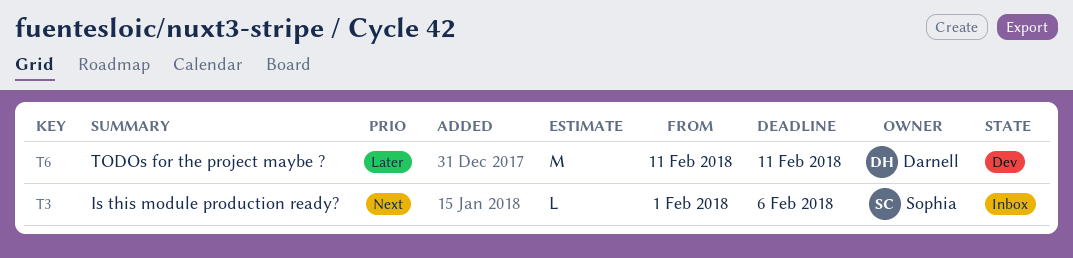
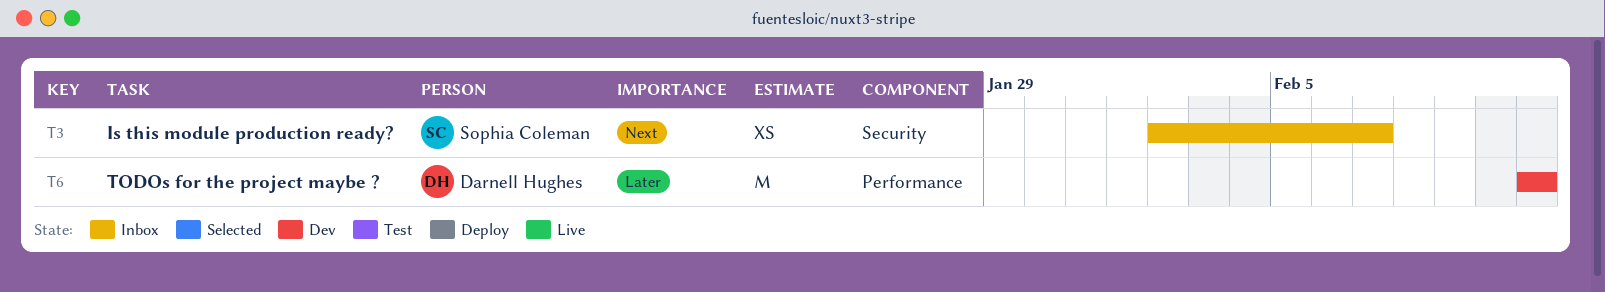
T3, estimate: L -> XS
T3, start: Feb 1 -> Feb 2
T3, due: Feb 6 -> Feb 7

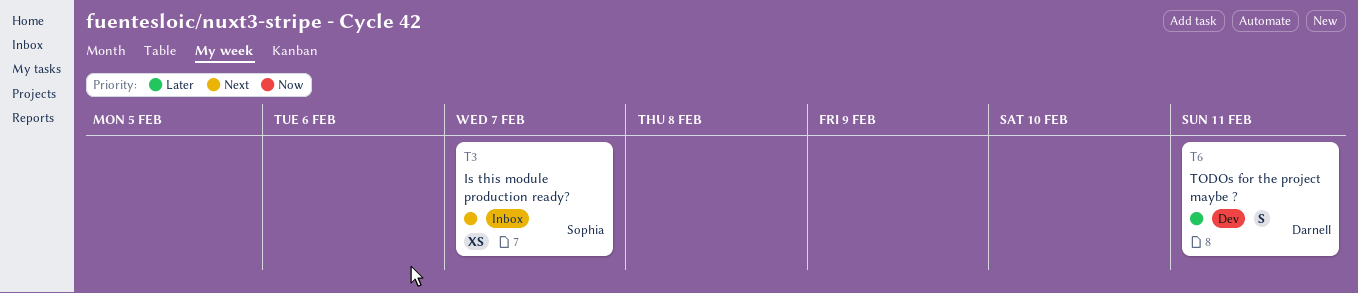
T6, estimate: M -> S

